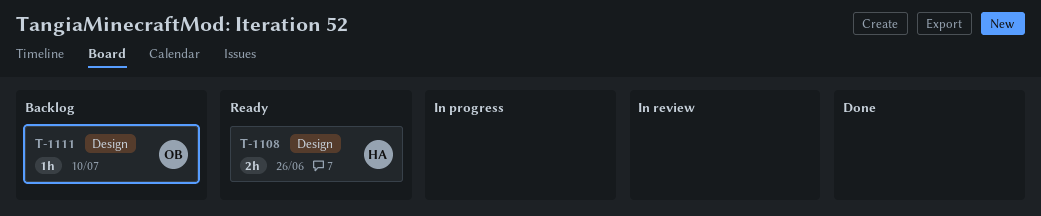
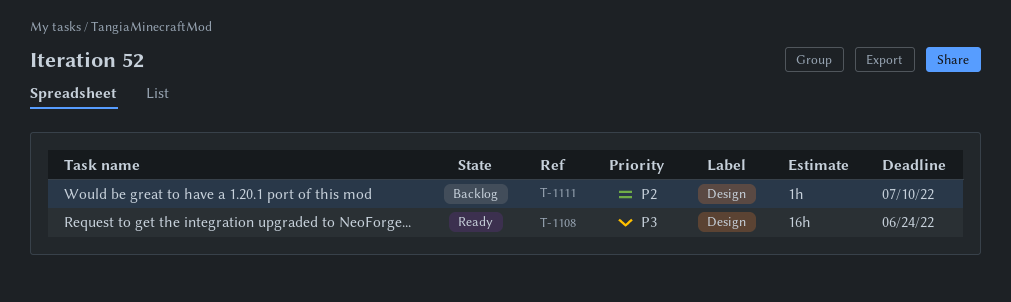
T-1108, estimate: 2h -> 16h
T-1108, due: Jun 26 -> Jun 24

